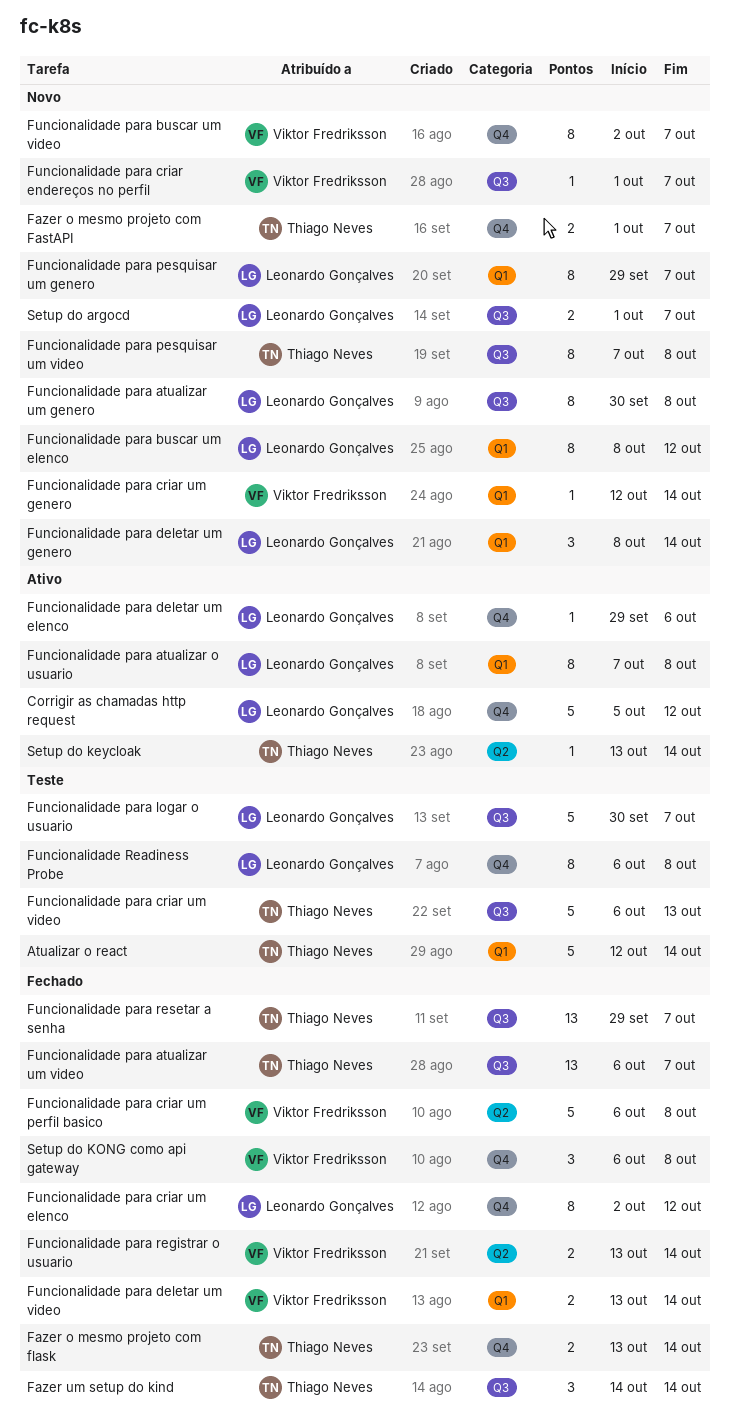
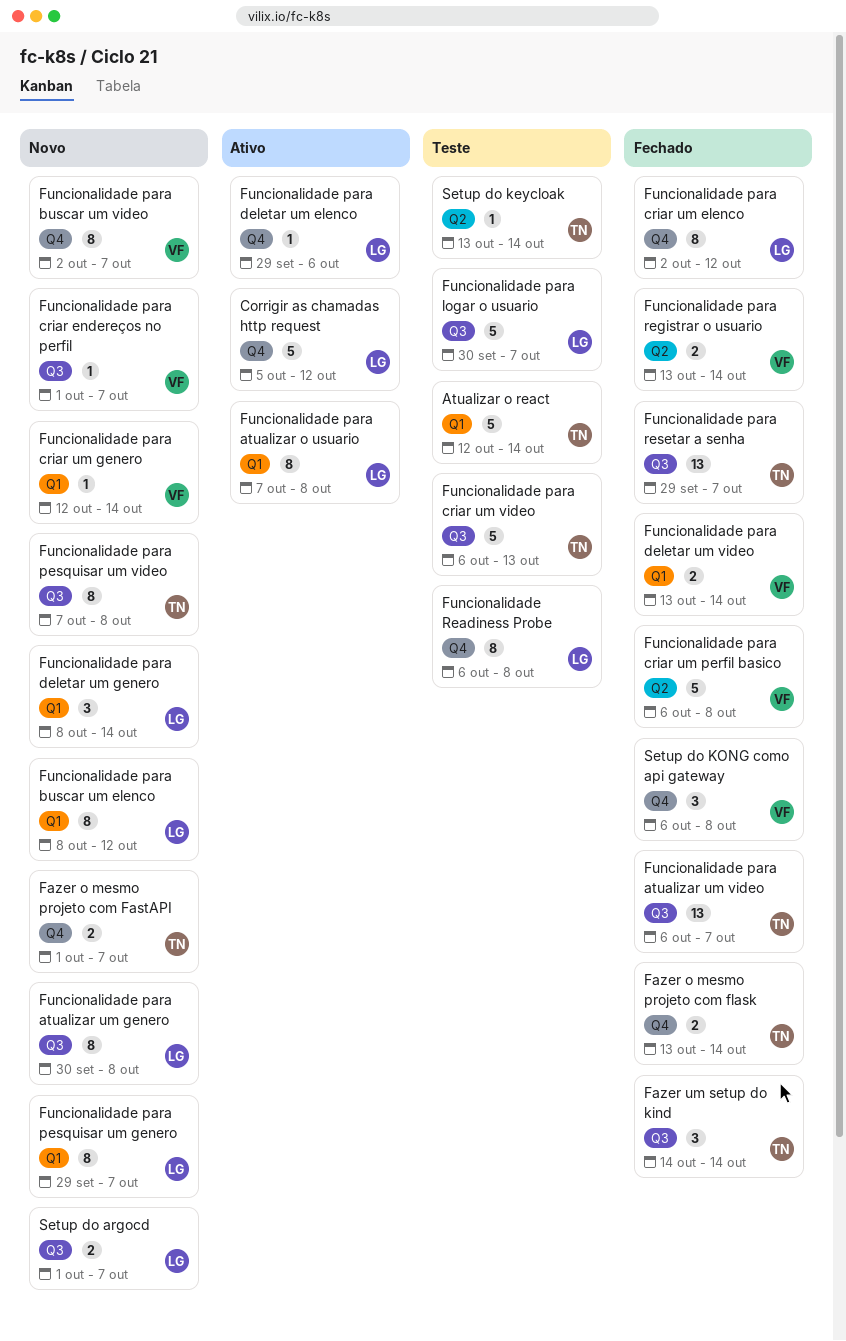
Setup do keycloak, status: Ativo -> Teste

